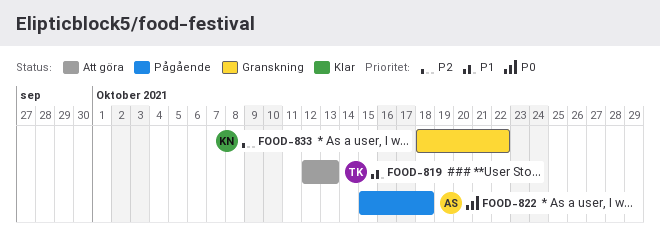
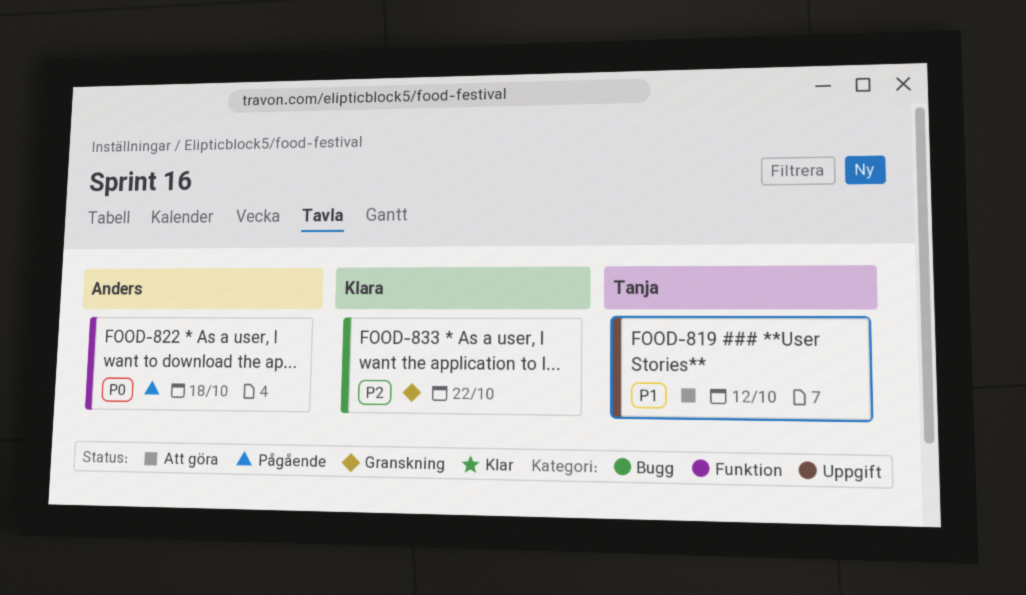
FOOD-819, due: Oct 13 -> Oct 12

